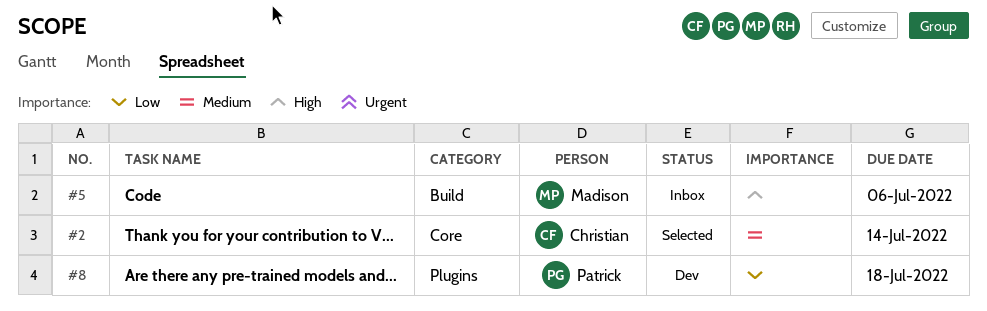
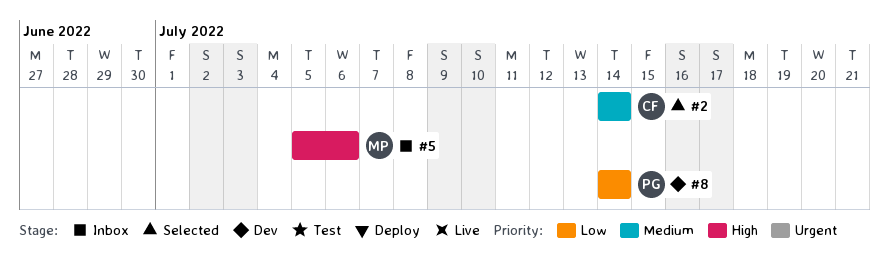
#8, due: Jul 18 -> Jul 14

